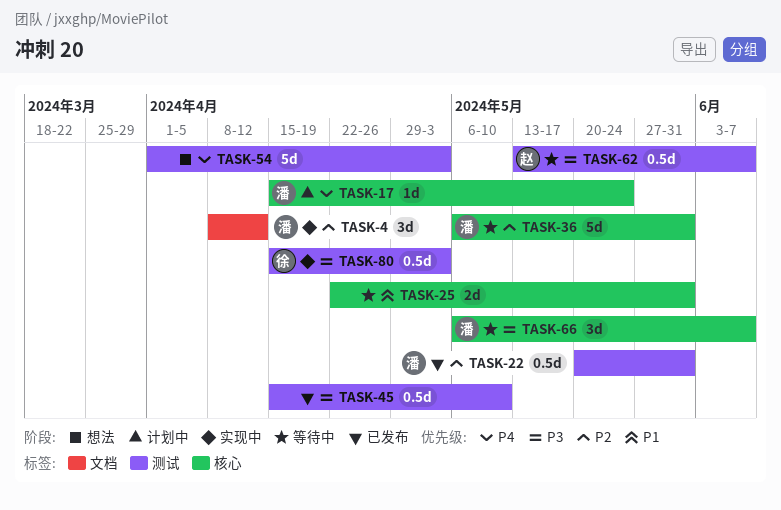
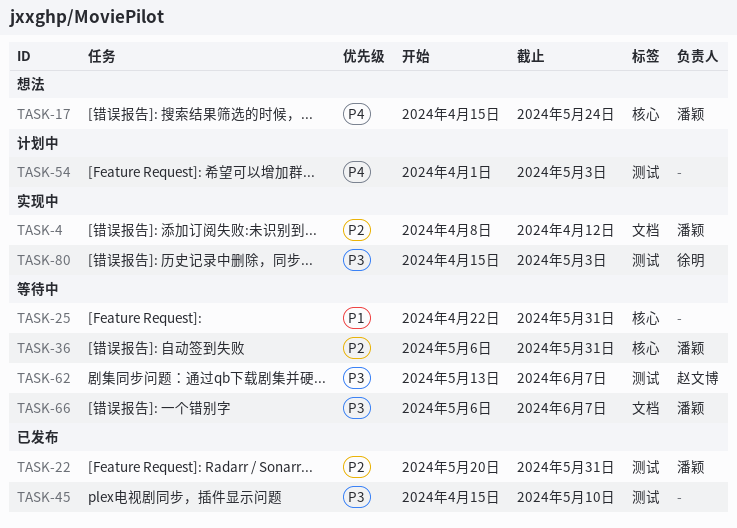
TASK-17, status: 计划中 -> 想法
TASK-54, status: 想法 -> 计划中
TASK-66, label: 核心 -> 文档

